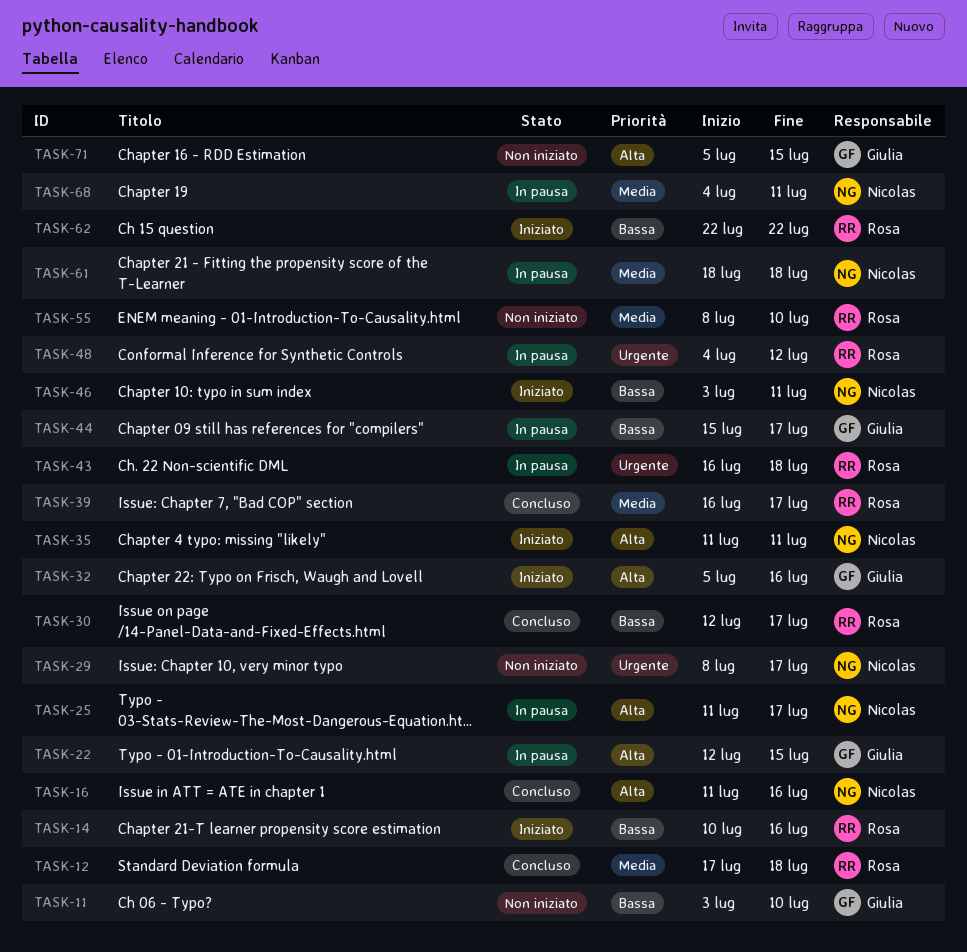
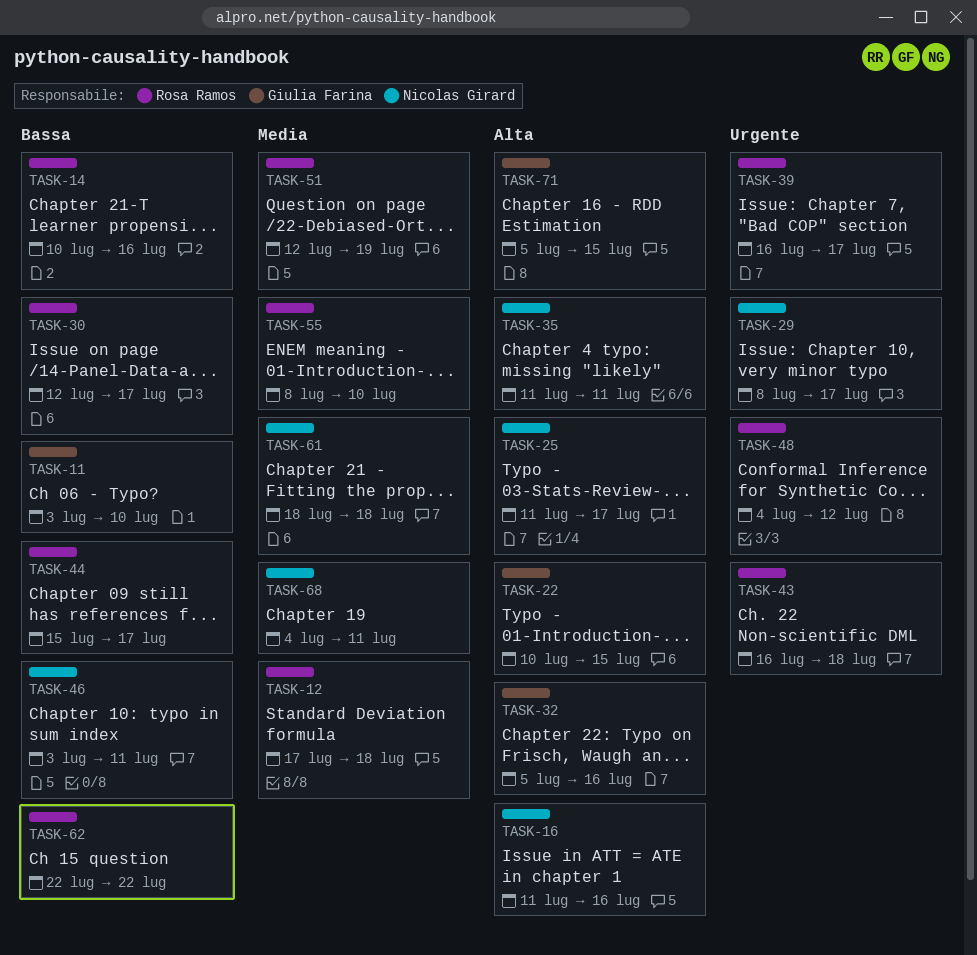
TASK-22, start: Jul 12 -> Jul 10
TASK-39, priority: Media -> Urgente
TASK-44, owner: Giulia Farina -> Rosa Ramos
TASK-51: none -> present

